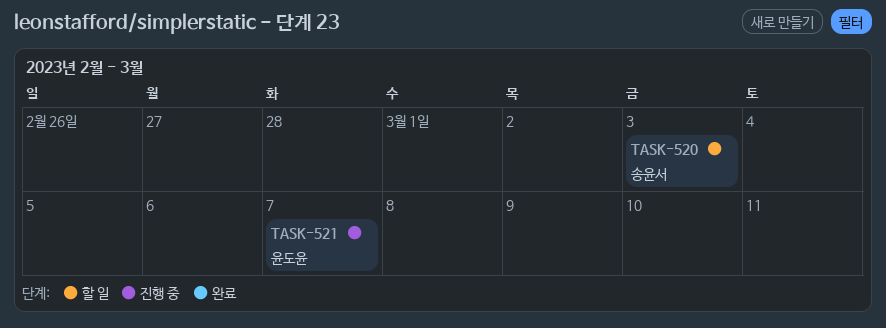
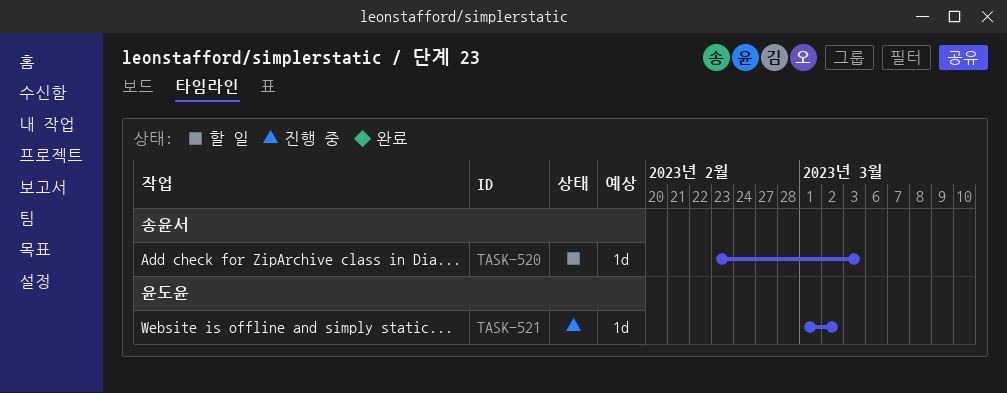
TASK-521, due: Mar 7 -> Mar 2

